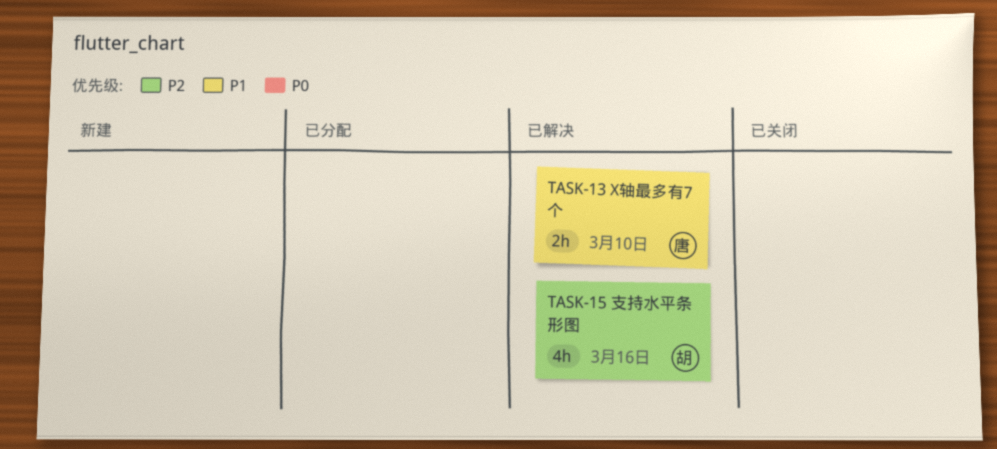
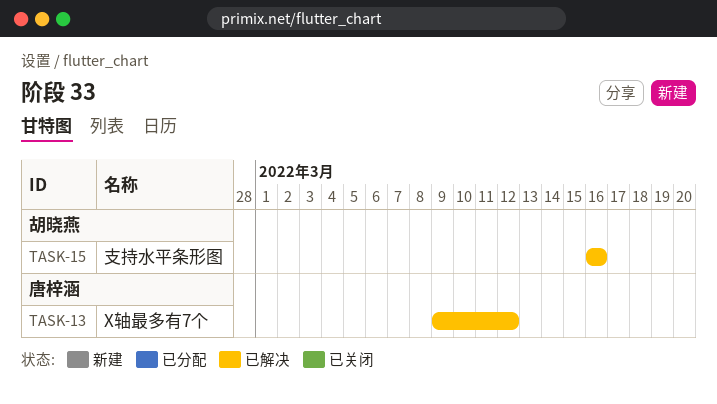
TASK-13, due: Mar 10 -> Mar 12

